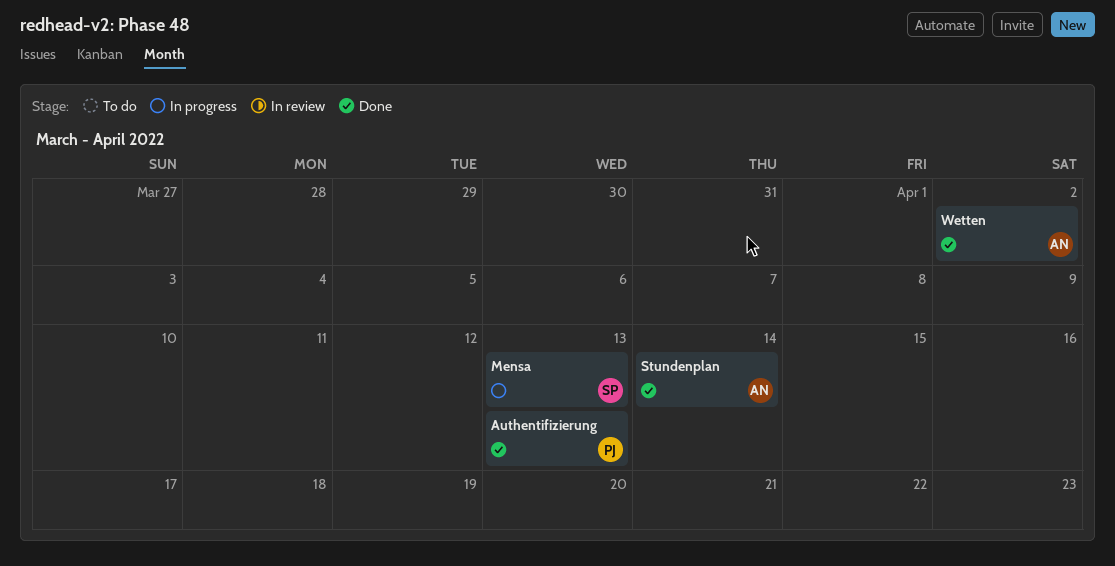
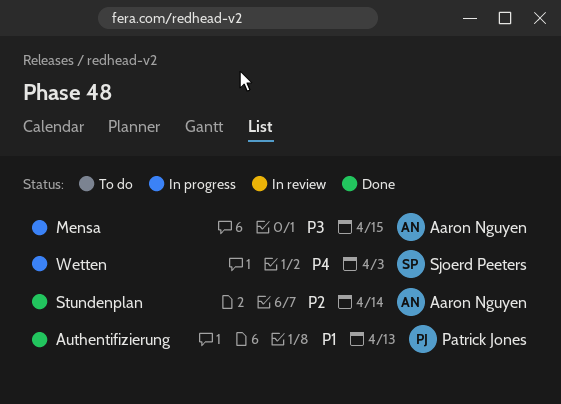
Mensa, owner: Sjoerd Peeters -> Aaron Nguyen
Mensa, due: Apr 13 -> Apr 15
Wetten, status: Done -> In progress
Wetten, owner: Aaron Nguyen -> Sjoerd Peeters
Wetten, due: Apr 2 -> Apr 3

